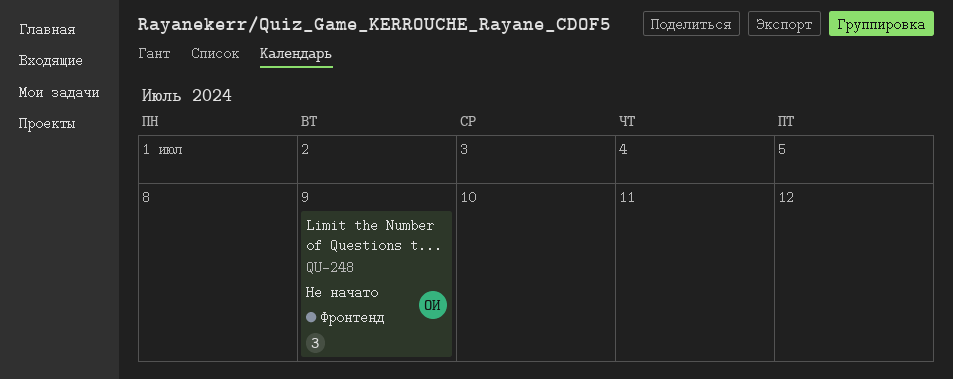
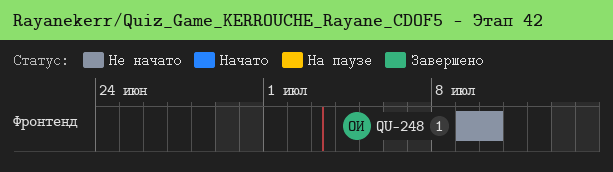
QU-248, estimate: 3 -> 1
QU-248, due: Jul 9 -> Jul 10

